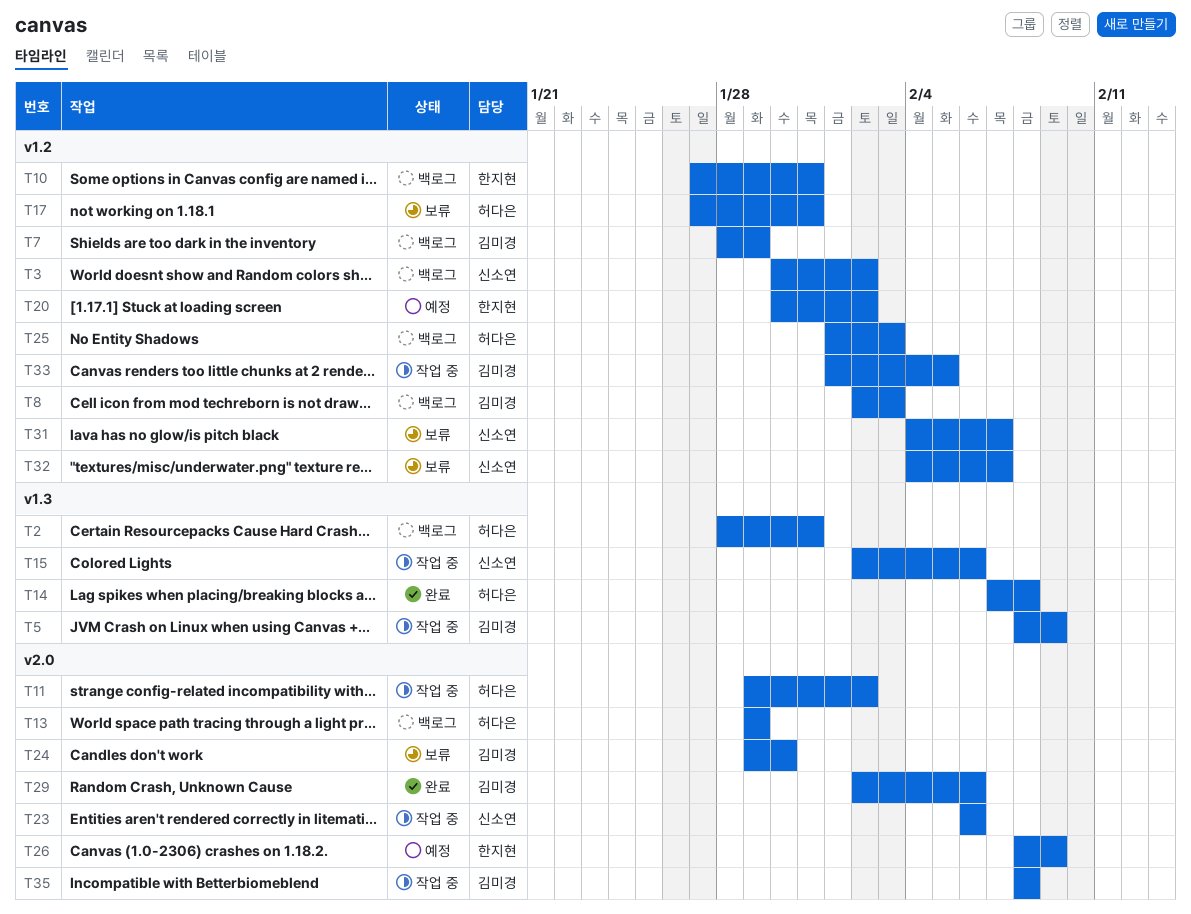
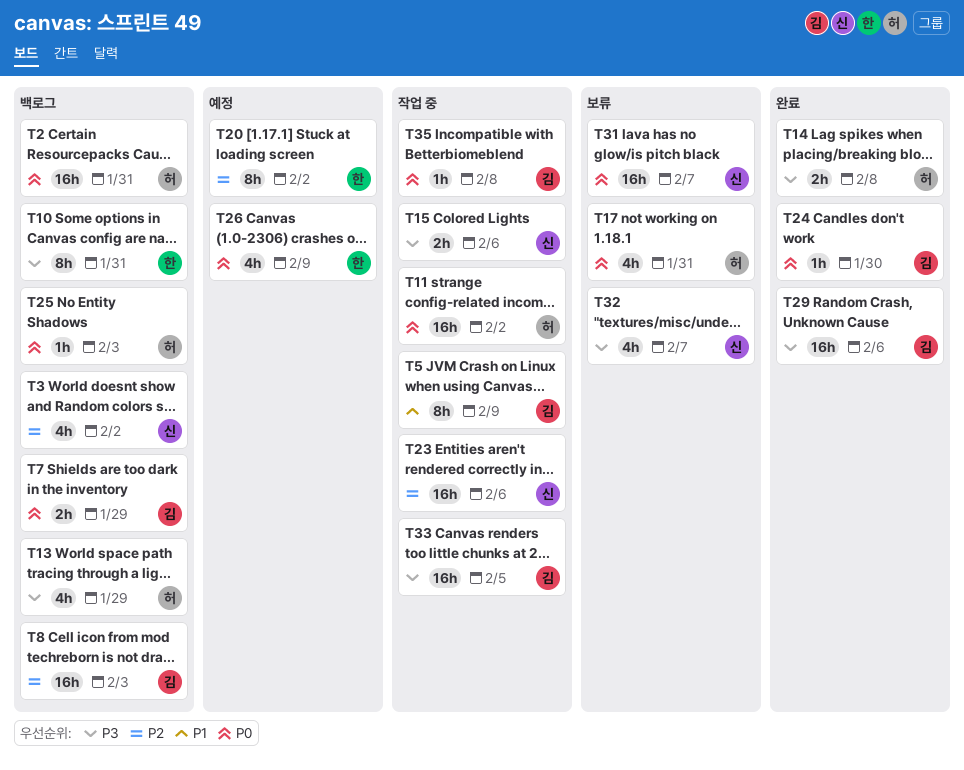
T24, status: 보류 -> 완료

